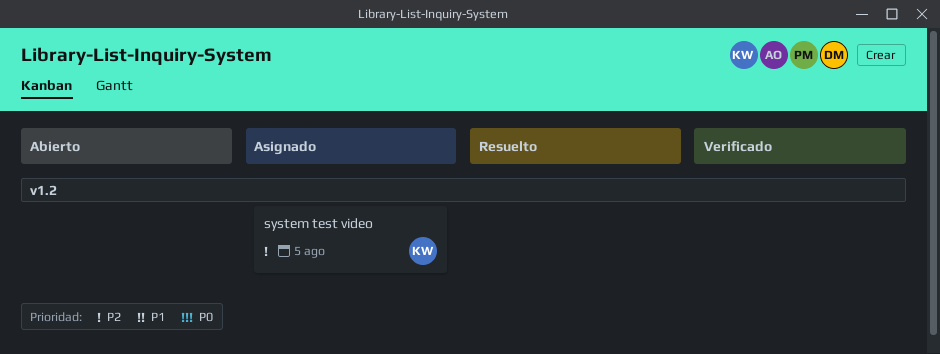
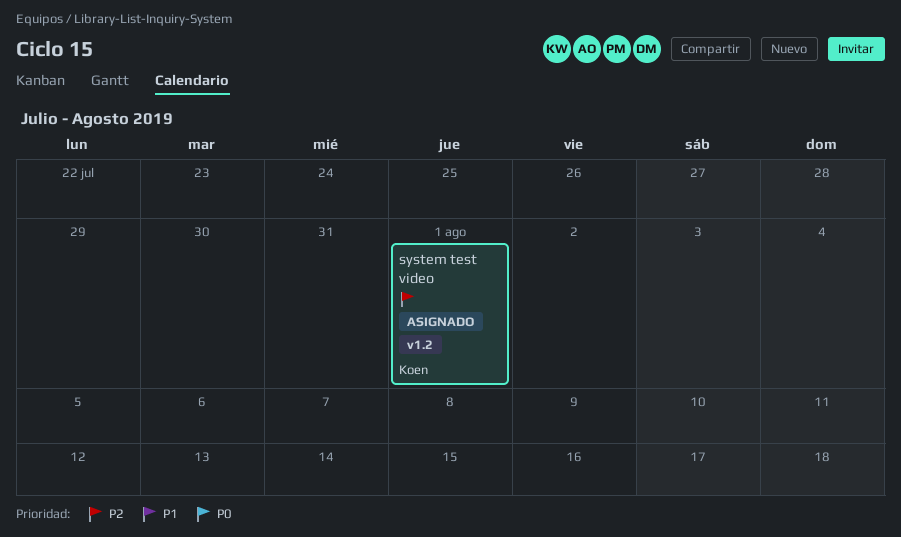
system test video, due: Aug 5 -> Aug 1

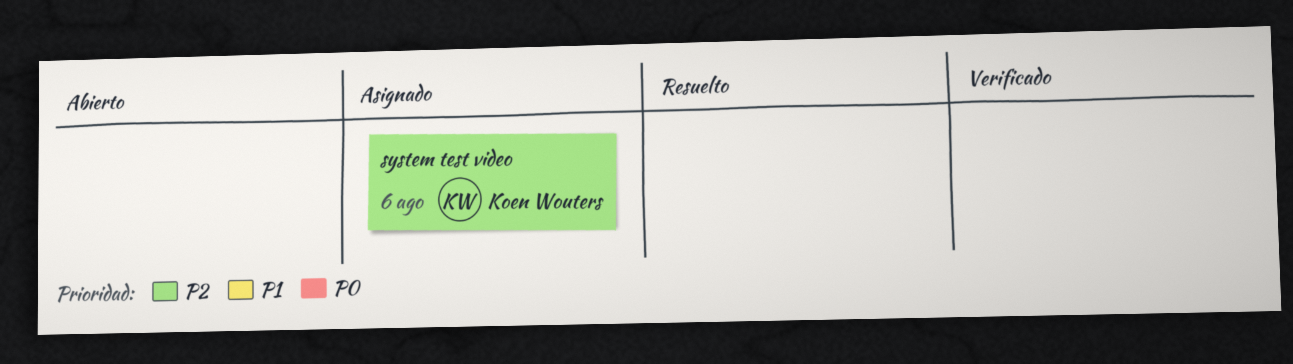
system test video, due: Aug 1 -> Aug 6

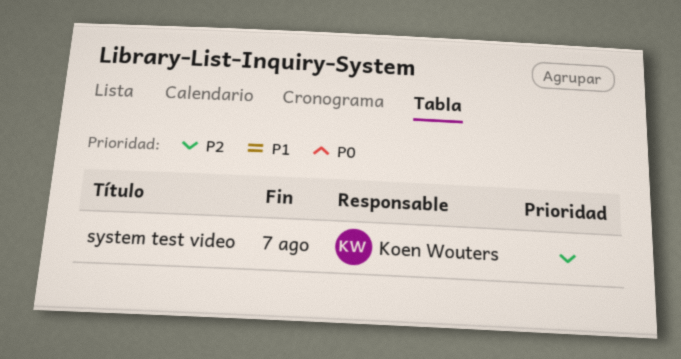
system test video, due: Aug 6 -> Aug 7

